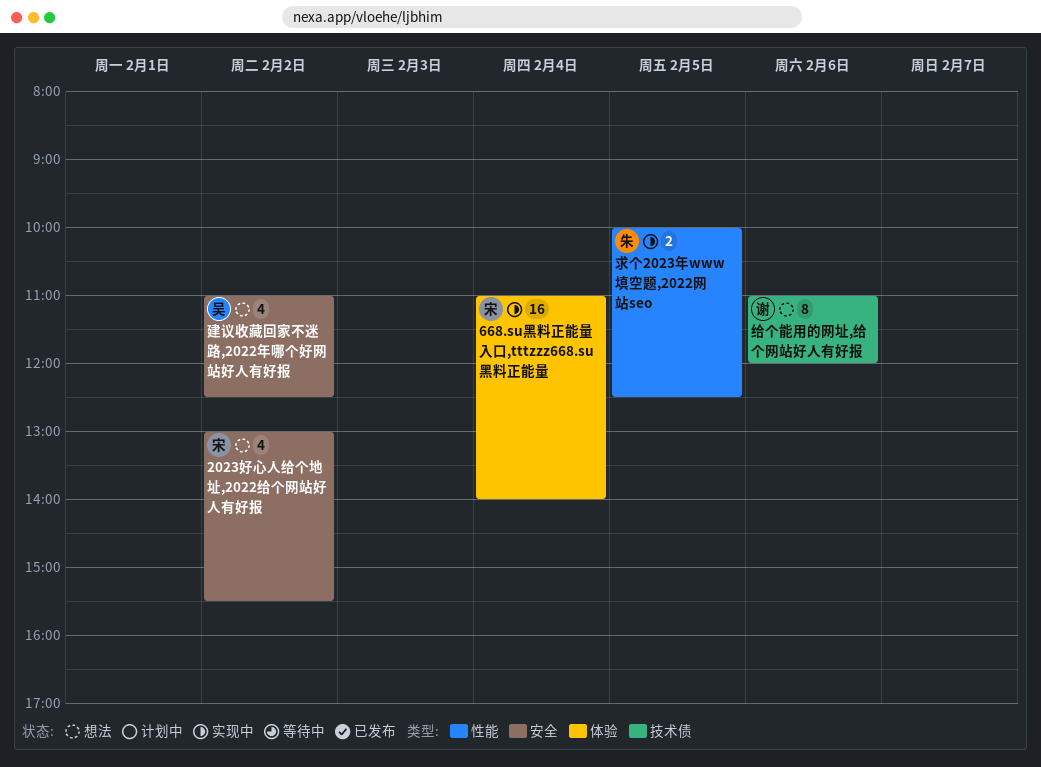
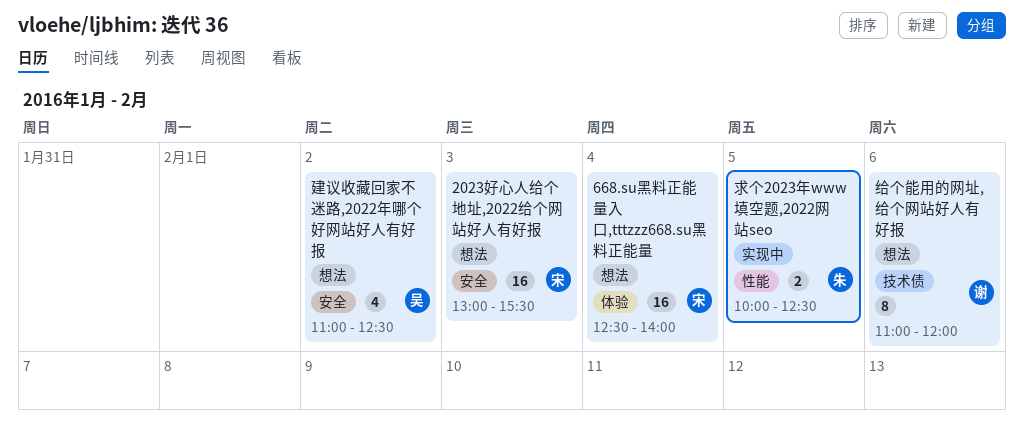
2023好心人给个地址,2022给个网站好人有好报, estimate: 4 -> 16
2023好心人给个地址,2022给个网站好人有好报, day: Feb 2 -> Feb 3
668.su黑料正能量入口,tttzzz668.su黑料正能量, status: 实现中 -> 想法
668.su黑料正能量入口,tttzzz668.su黑料正能量, begins: 11:00 -> 12:30

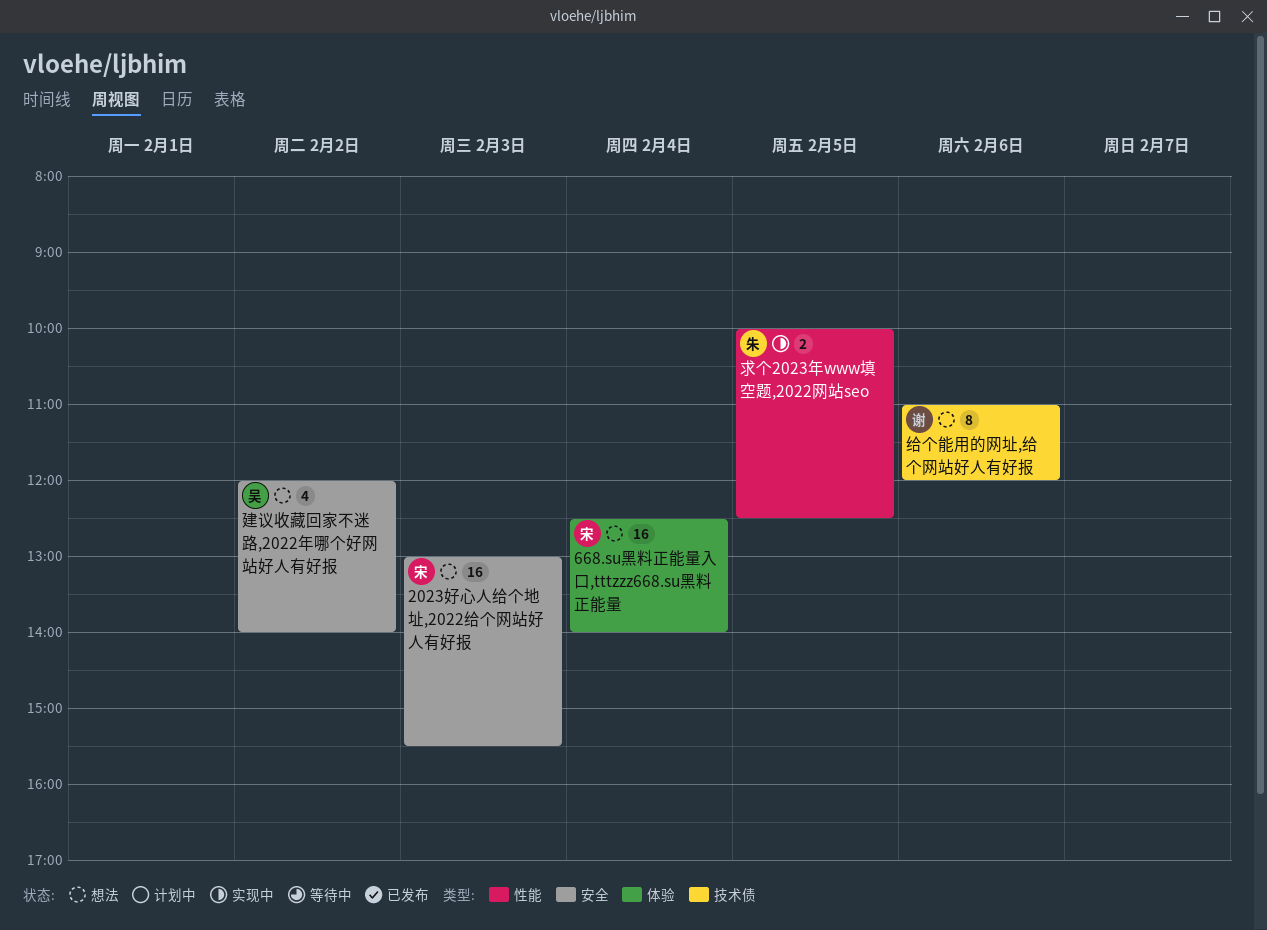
建议收藏回家不迷路,2022年哪个好网站好人有好报, begins: 11:00 -> 12:00
建议收藏回家不迷路,2022年哪个好网站好人有好报, ends: 12:30 -> 14:00

